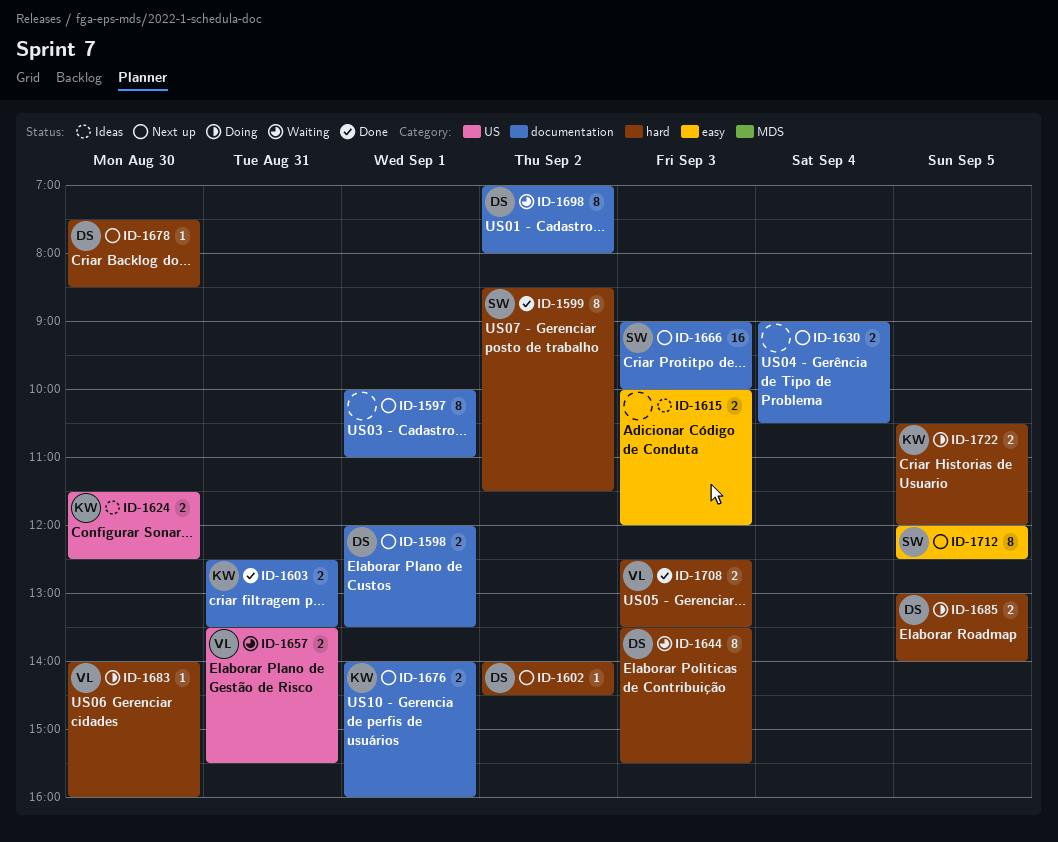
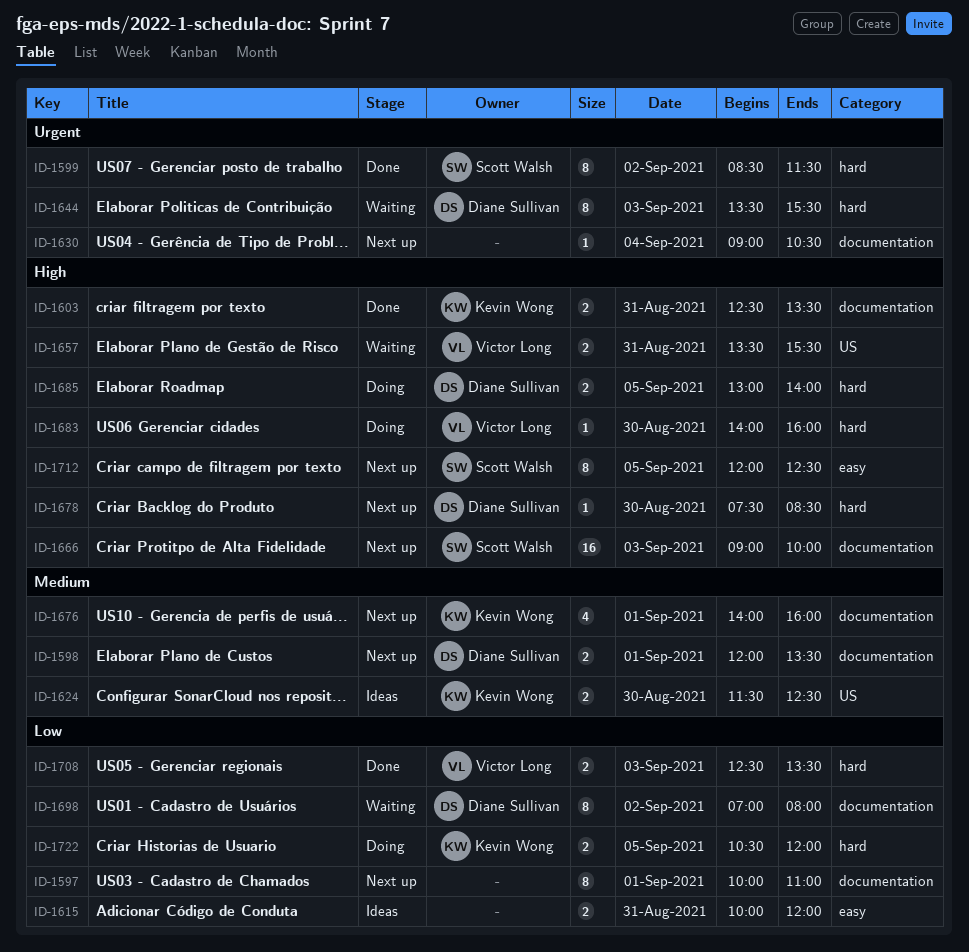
ID-1602: present -> none
ID-1615, day: Sep 3 -> Aug 31
ID-1630, estimate: 2 -> 1
ID-1676, estimate: 2 -> 4

